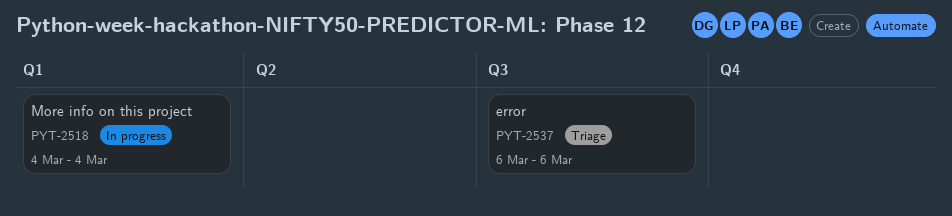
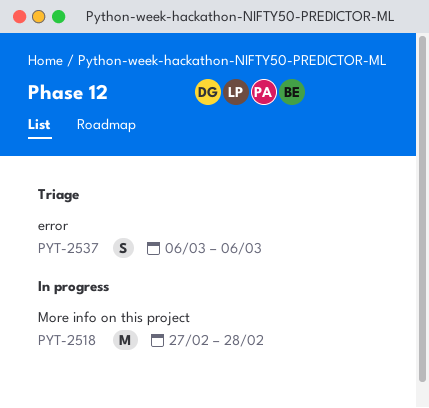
PYT-2518, start: Mar 4 -> Feb 27
PYT-2518, due: Mar 4 -> Feb 28

